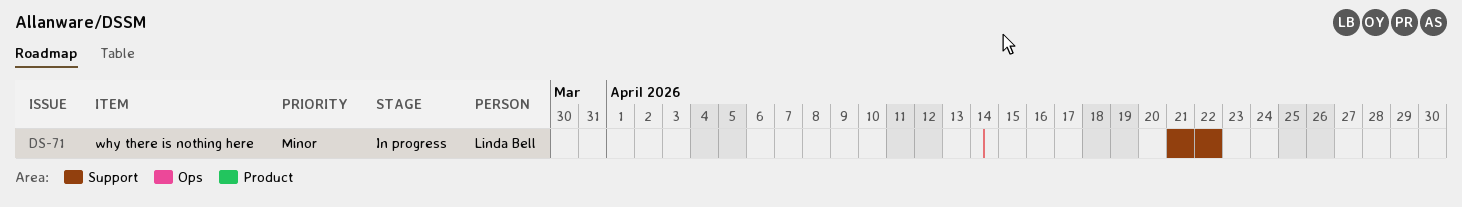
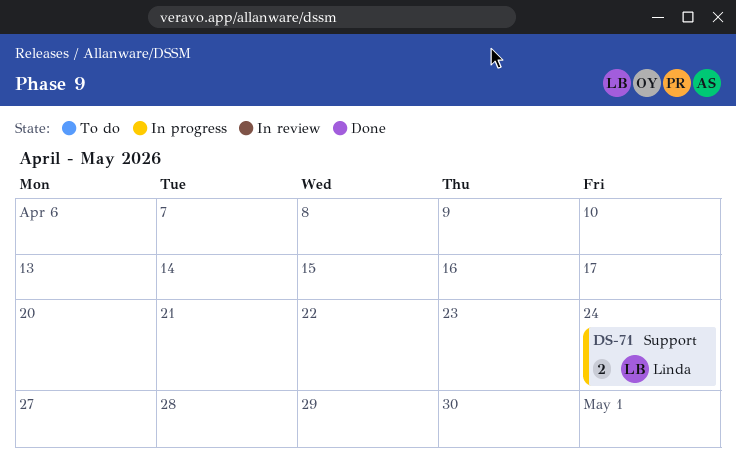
DS-71, due: Apr 22 -> Apr 24

